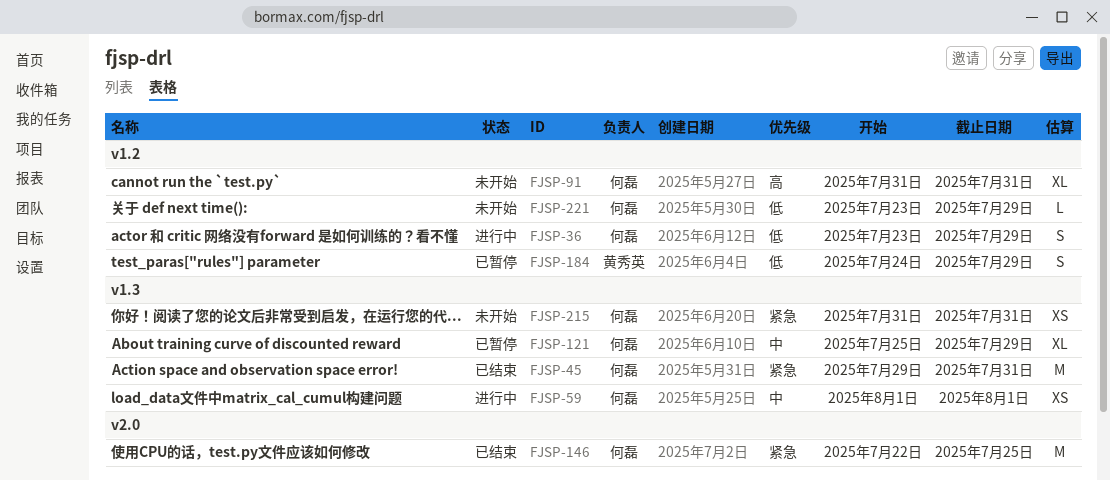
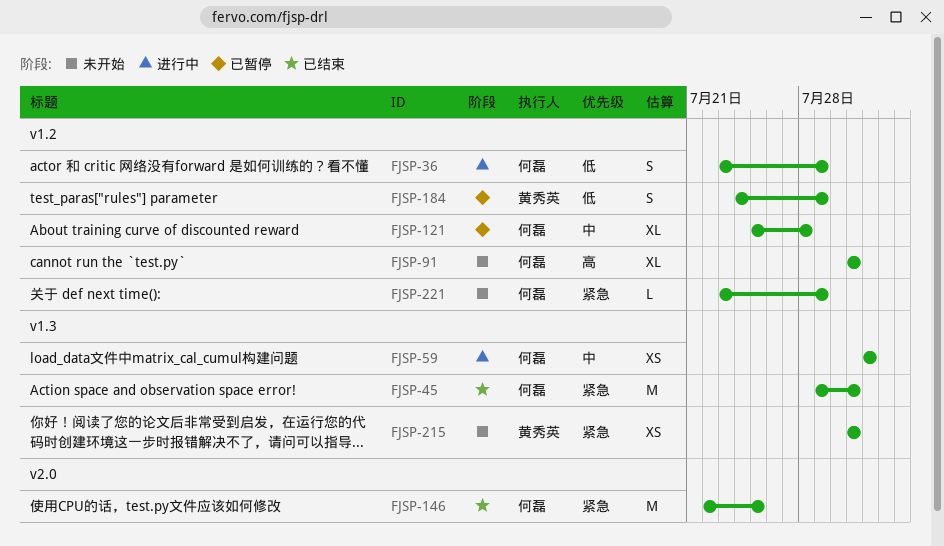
FJSP-121, label: v1.3 -> v1.2
FJSP-121, due: Jul 29 -> Jul 28
FJSP-215, owner: 何磊 -> 黄秀英
FJSP-221, priority: 低 -> 紧急

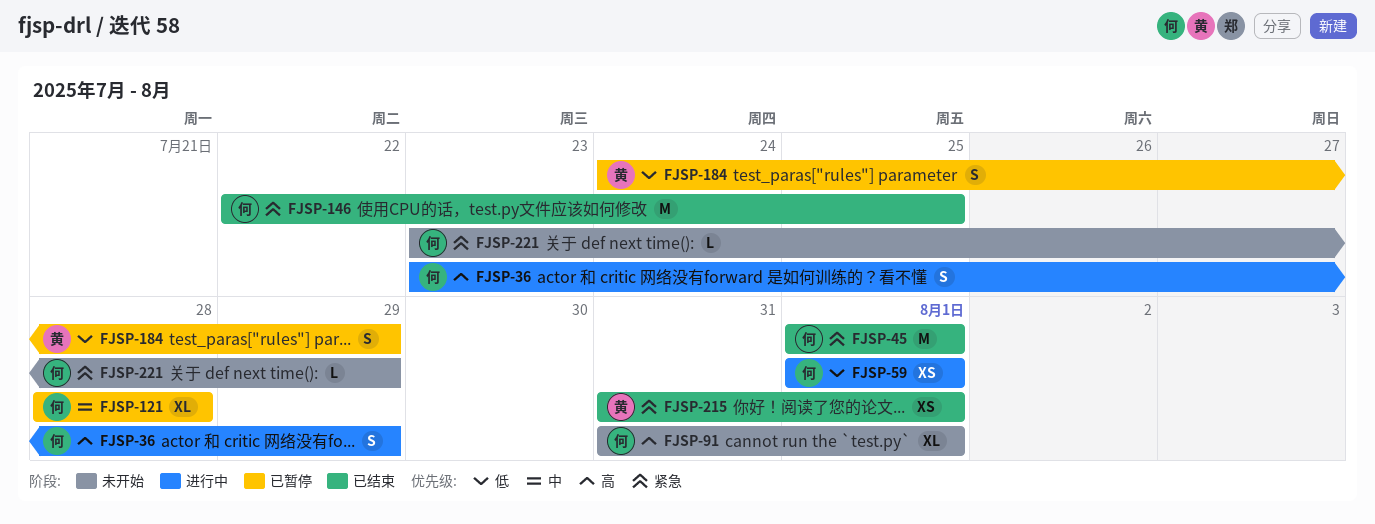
FJSP-36, priority: 低 -> 高
FJSP-45, start: Jul 29 -> Aug 1
FJSP-45, due: Jul 31 -> Aug 1
FJSP-59, priority: 中 -> 低
FJSP-91, due: Jul 31 -> Aug 1
FJSP-121, start: Jul 25 -> Jul 28
FJSP-215, status: 未开始 -> 已结束
FJSP-215, due: Jul 31 -> Aug 1

